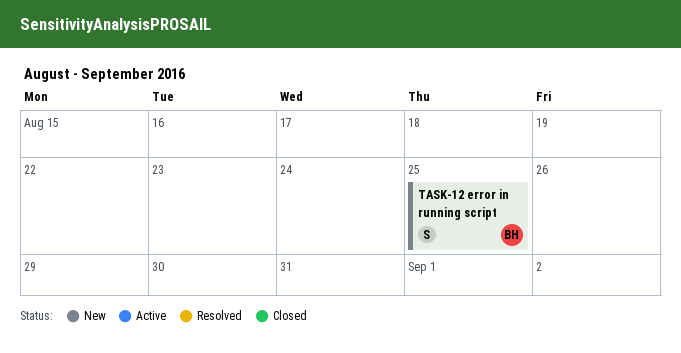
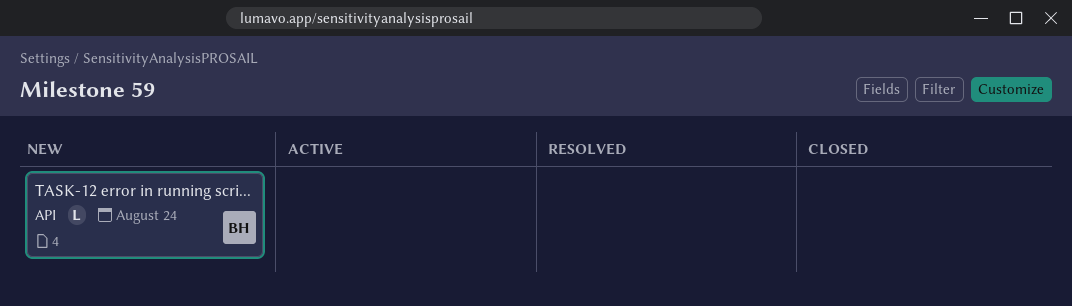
TASK-12, estimate: S -> L
TASK-12, due: Aug 25 -> Aug 24

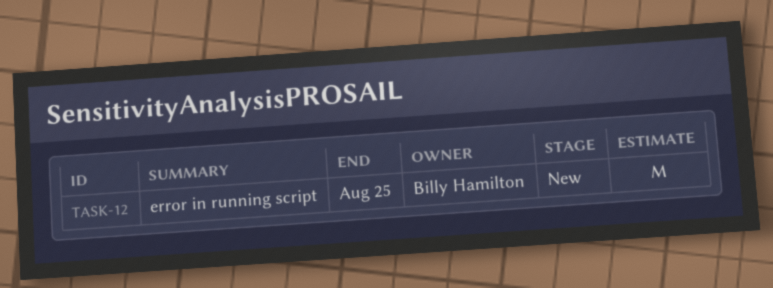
TASK-12, estimate: L -> M
TASK-12, due: Aug 24 -> Aug 25

